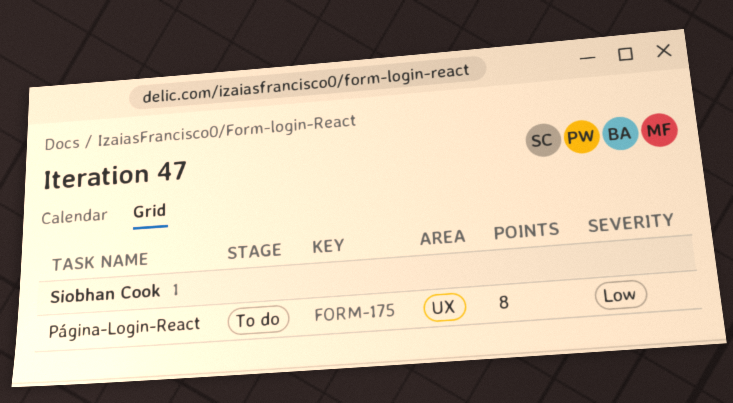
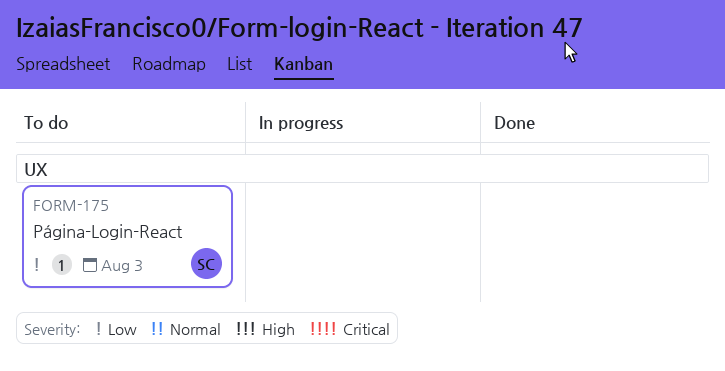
FORM-175, estimate: 8 -> 1

